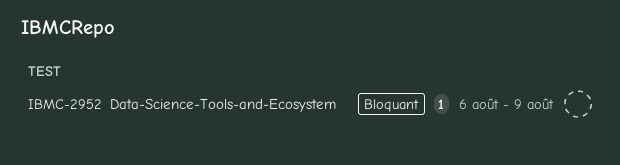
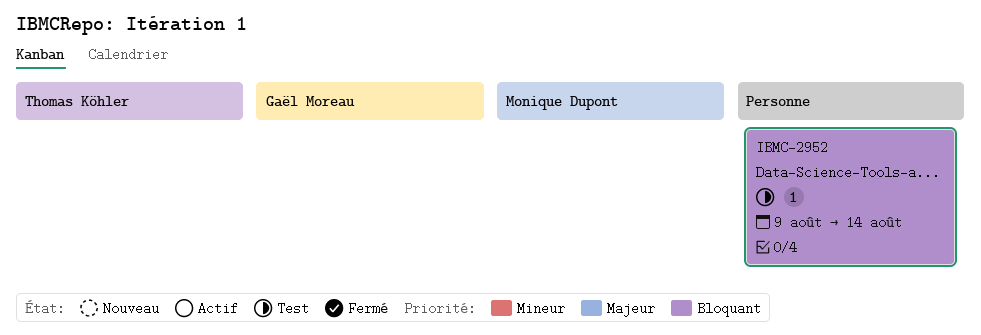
IBMC-2952, start: Aug 6 -> Aug 9
IBMC-2952, due: Aug 9 -> Aug 14

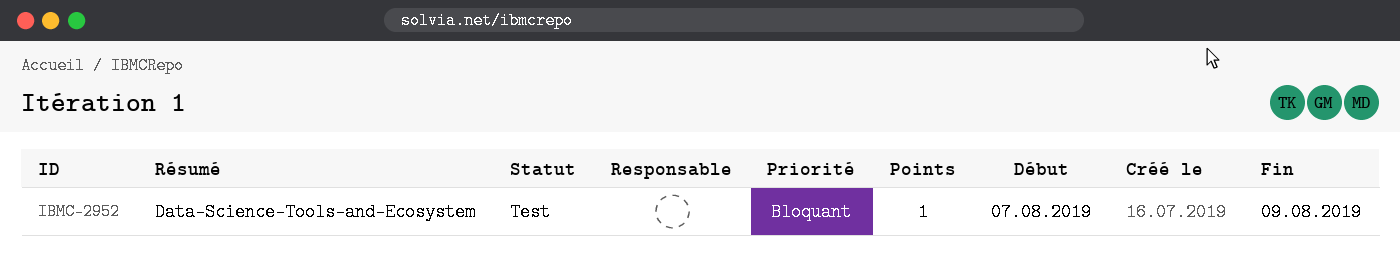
IBMC-2952, start: Aug 9 -> Aug 7
IBMC-2952, due: Aug 14 -> Aug 9

